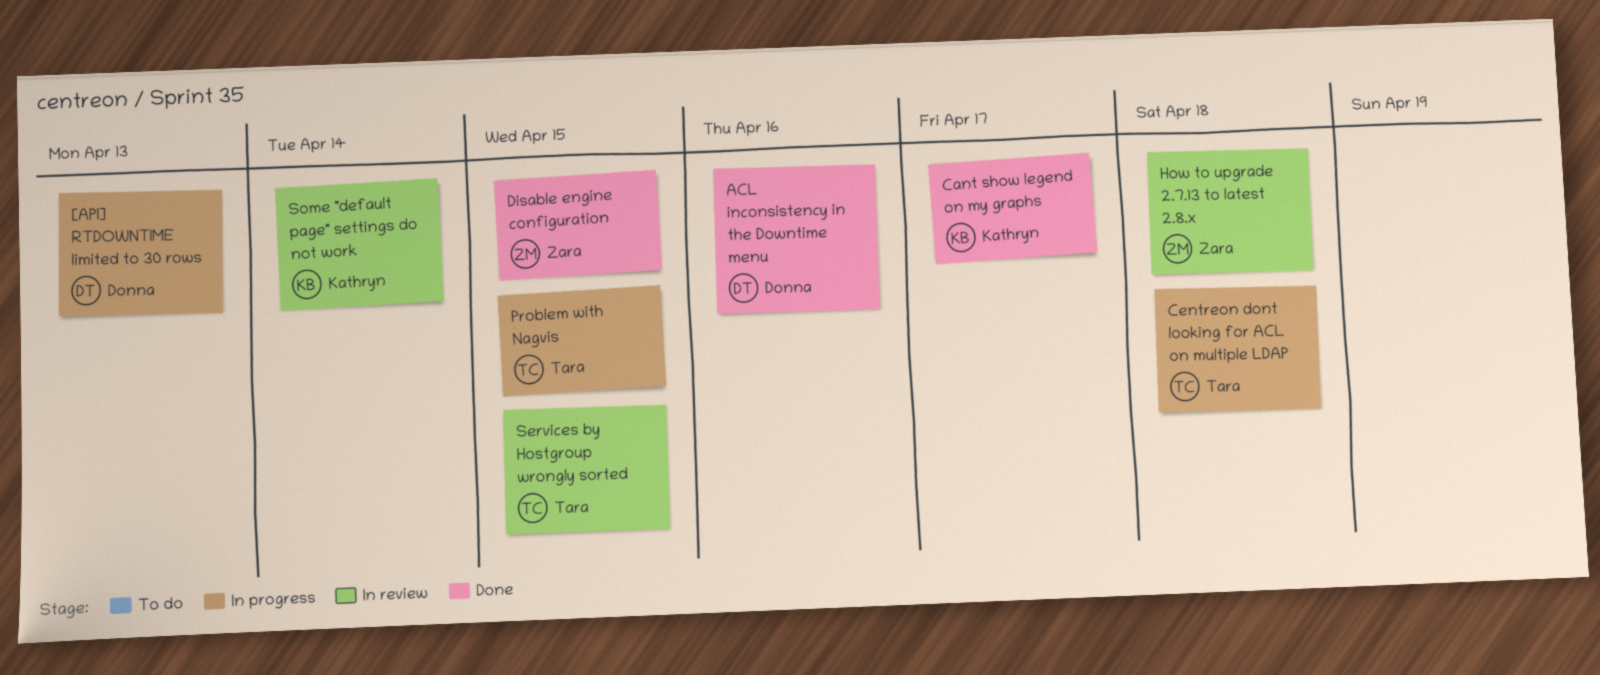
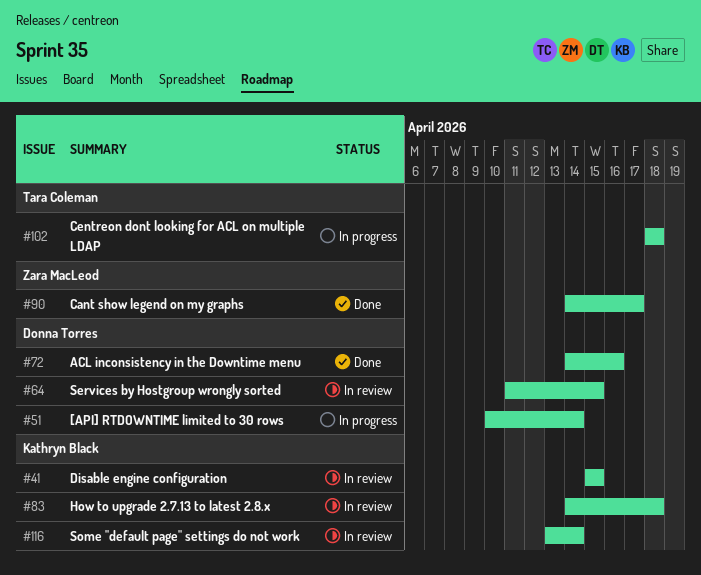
[API] RTDOWNTIME limited to 30 rows, due: Apr 13 -> Apr 14
Cant show legend on my graphs, owner: Kathryn Black -> Zara MacLeod
Disable engine configuration, status: Done -> In review
Disable engine configuration, owner: Zara MacLeod -> Kathryn Black
How to upgrade 2.7.13 to latest 2.8.x, owner: Zara MacLeod -> Kathryn Black
Problem with Nagvis: present -> none
Services by Hostgroup wrongly sorted, owner: Tara Coleman -> Donna Torres

